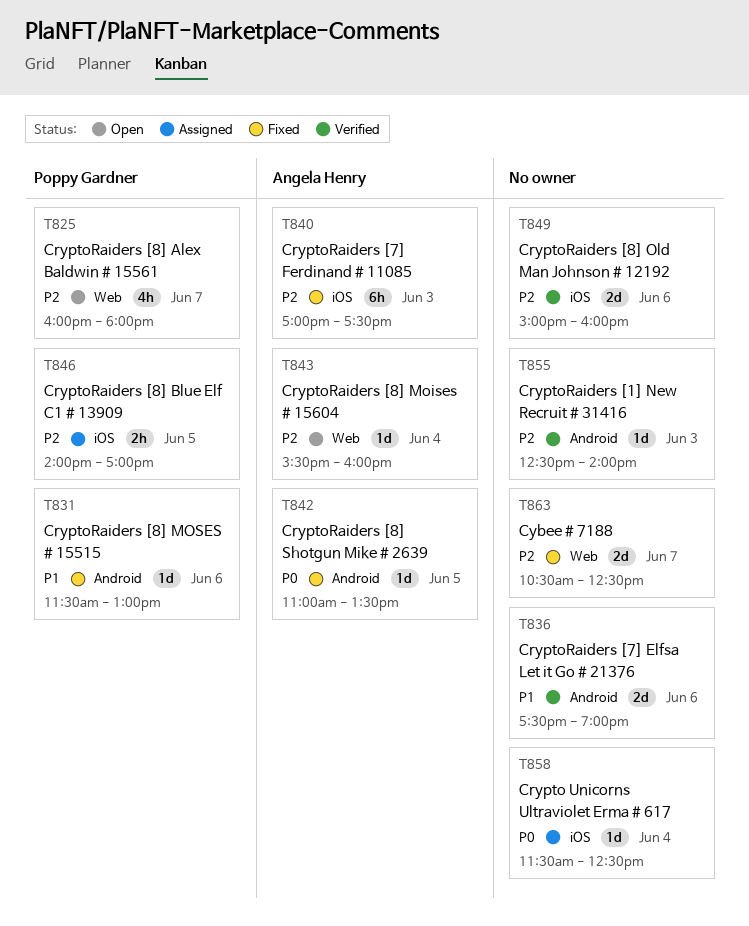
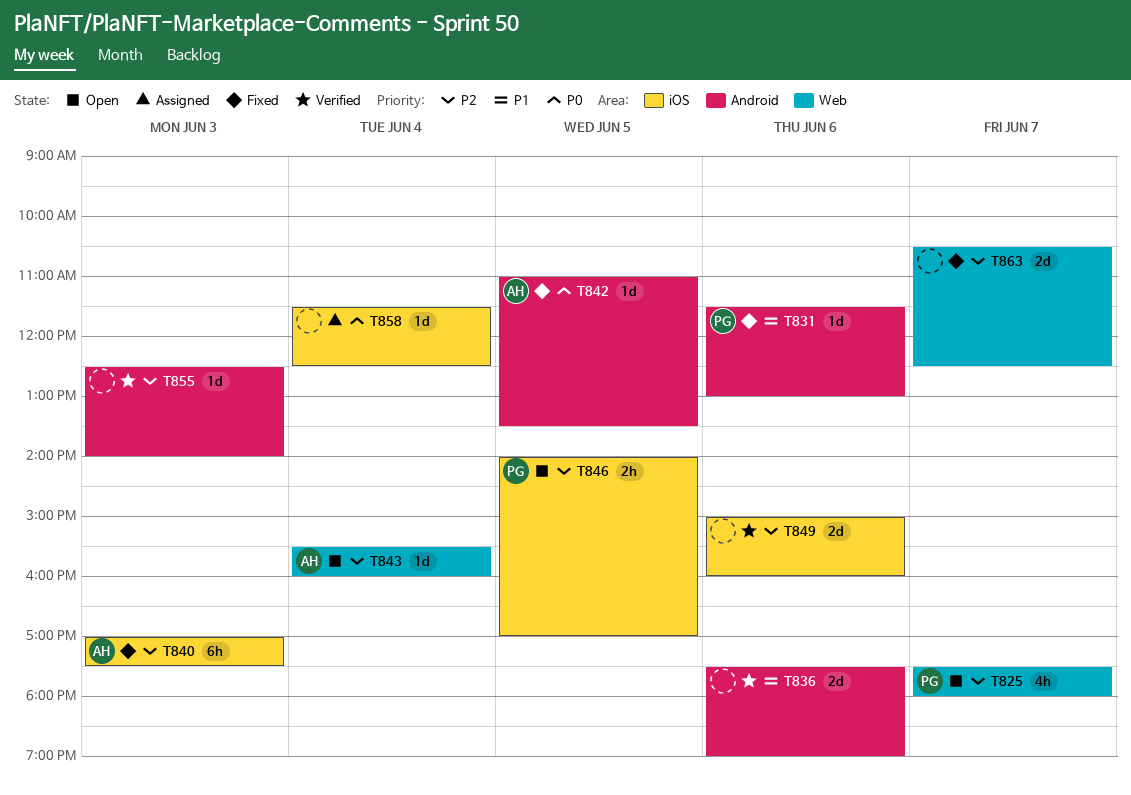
T825, begins: 16:00 -> 17:30
T846, status: Assigned -> Open

